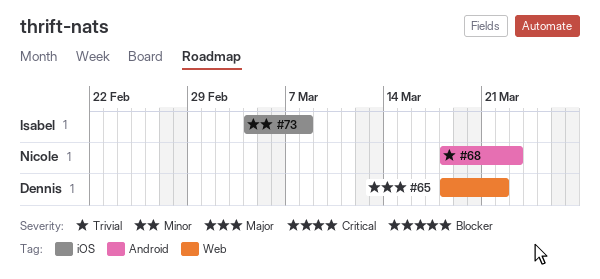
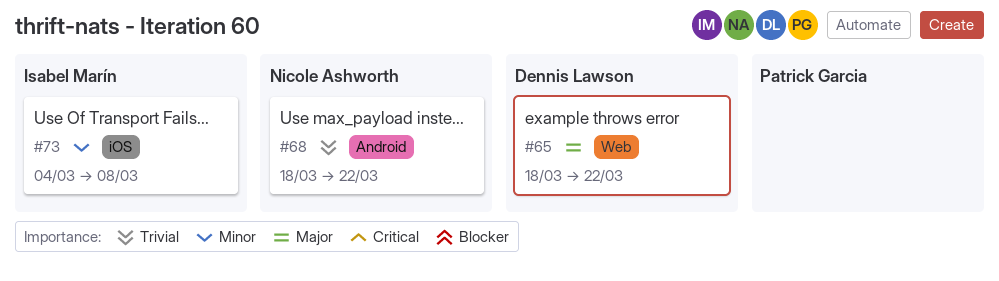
#68, due: Mar 23 -> Mar 22

